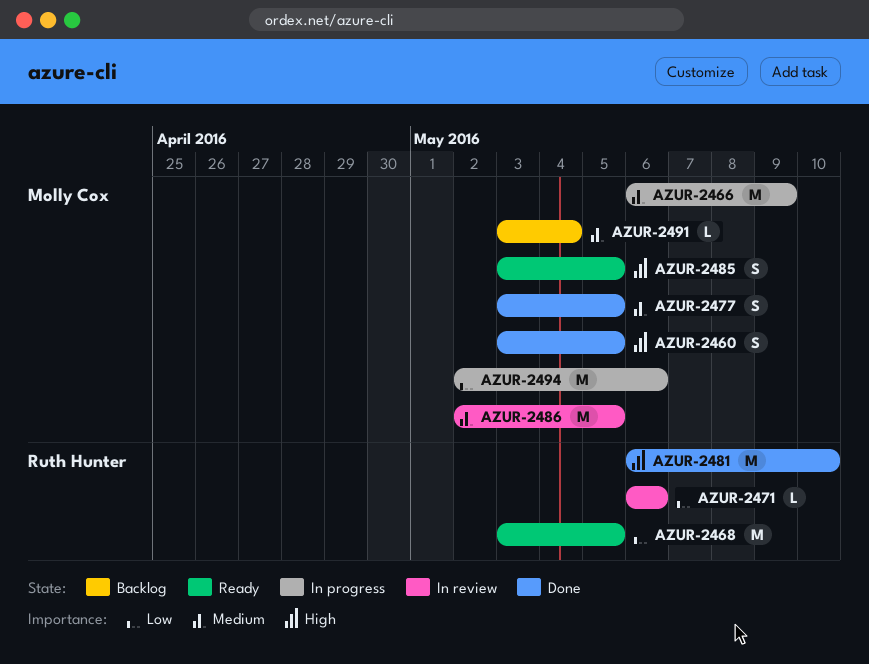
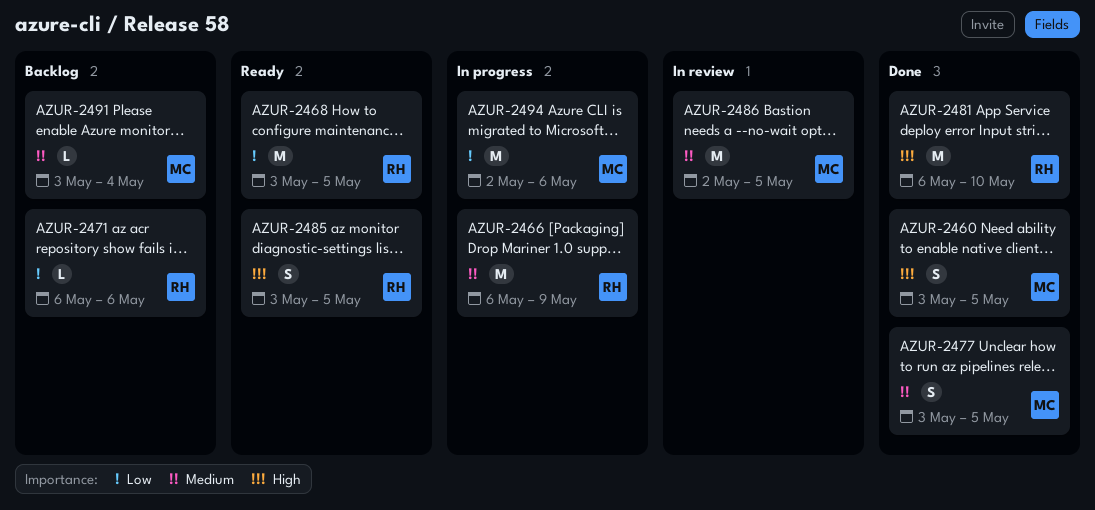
AZUR-2466, owner: Molly Cox -> Ruth Hunter
AZUR-2471, status: In review -> Backlog
AZUR-2485, owner: Molly Cox -> Ruth Hunter

